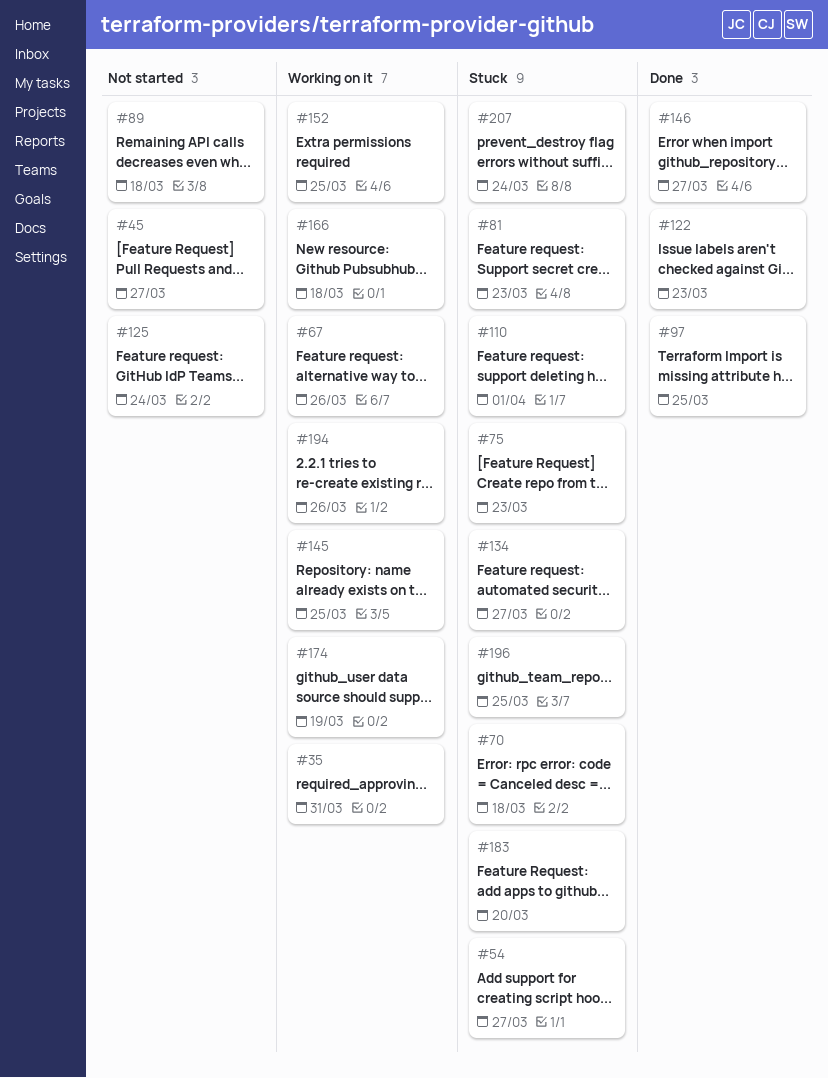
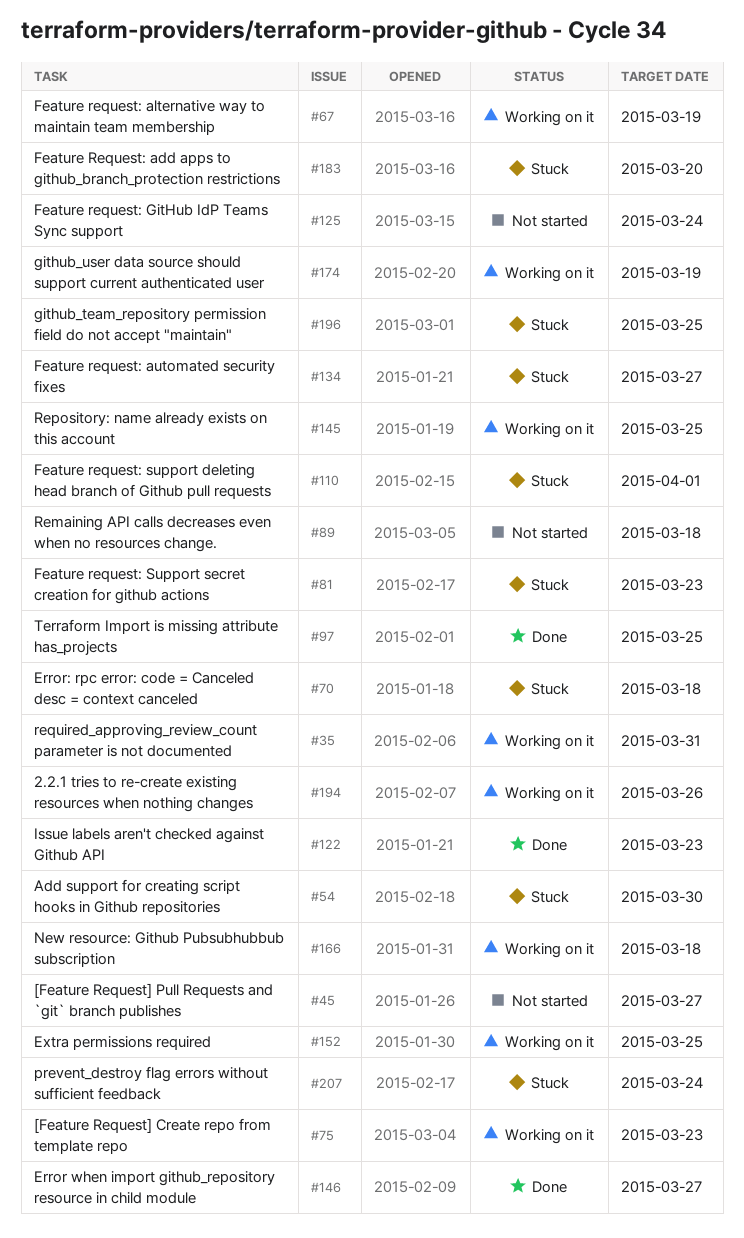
#54, due: Mar 27 -> Mar 30
#67, due: Mar 26 -> Mar 19
#75, status: Stuck -> Working on it

